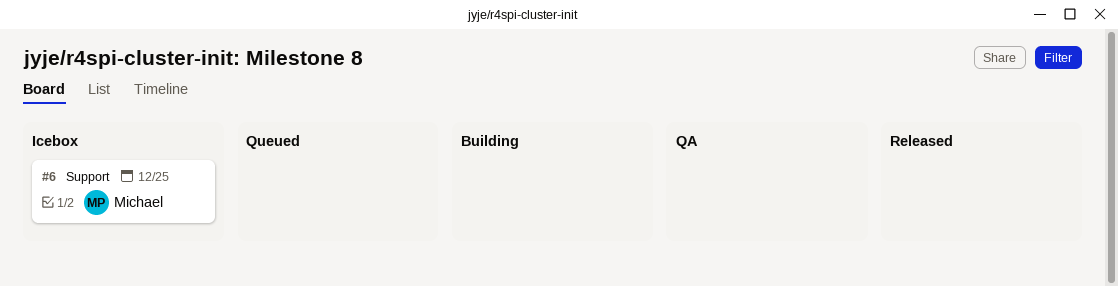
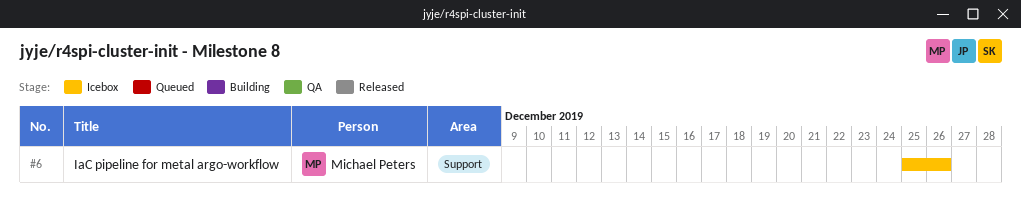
#6, due: Dec 25 -> Dec 26

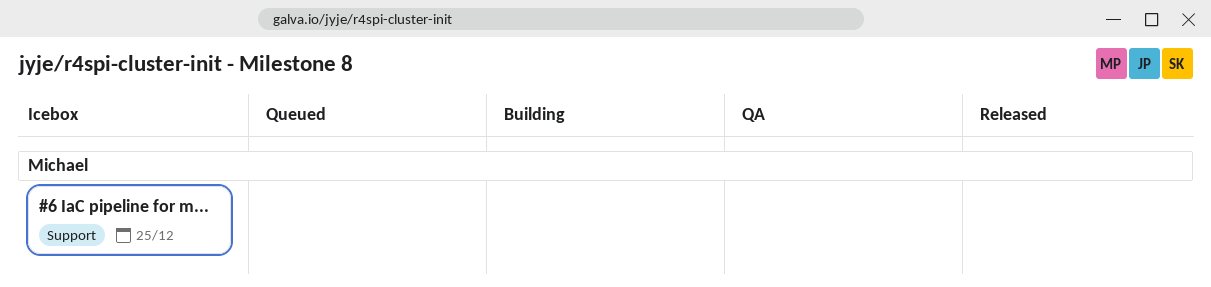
#6, due: Dec 26 -> Dec 25

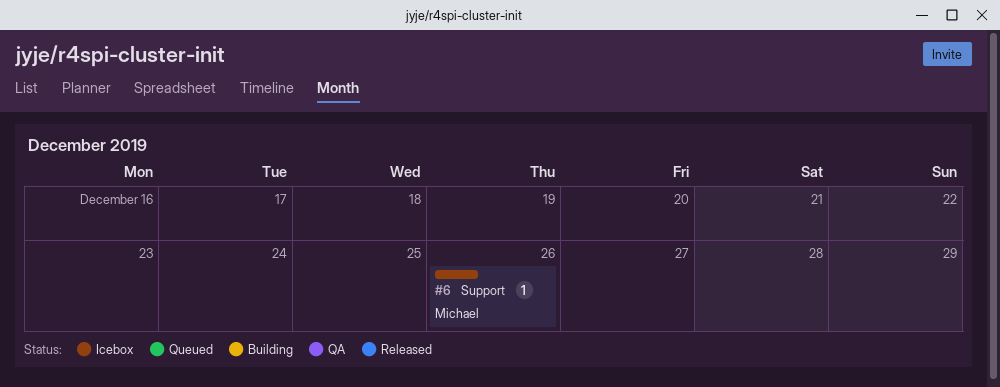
#6, due: Dec 25 -> Dec 26

